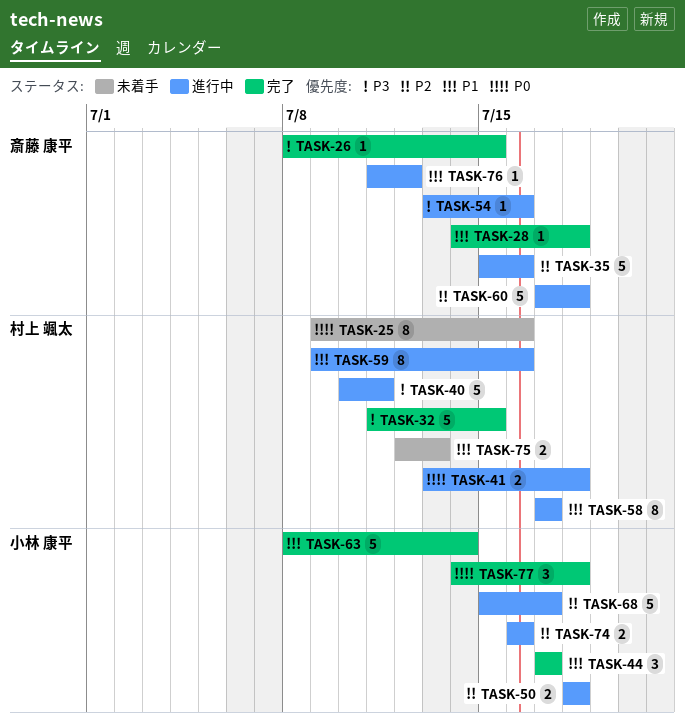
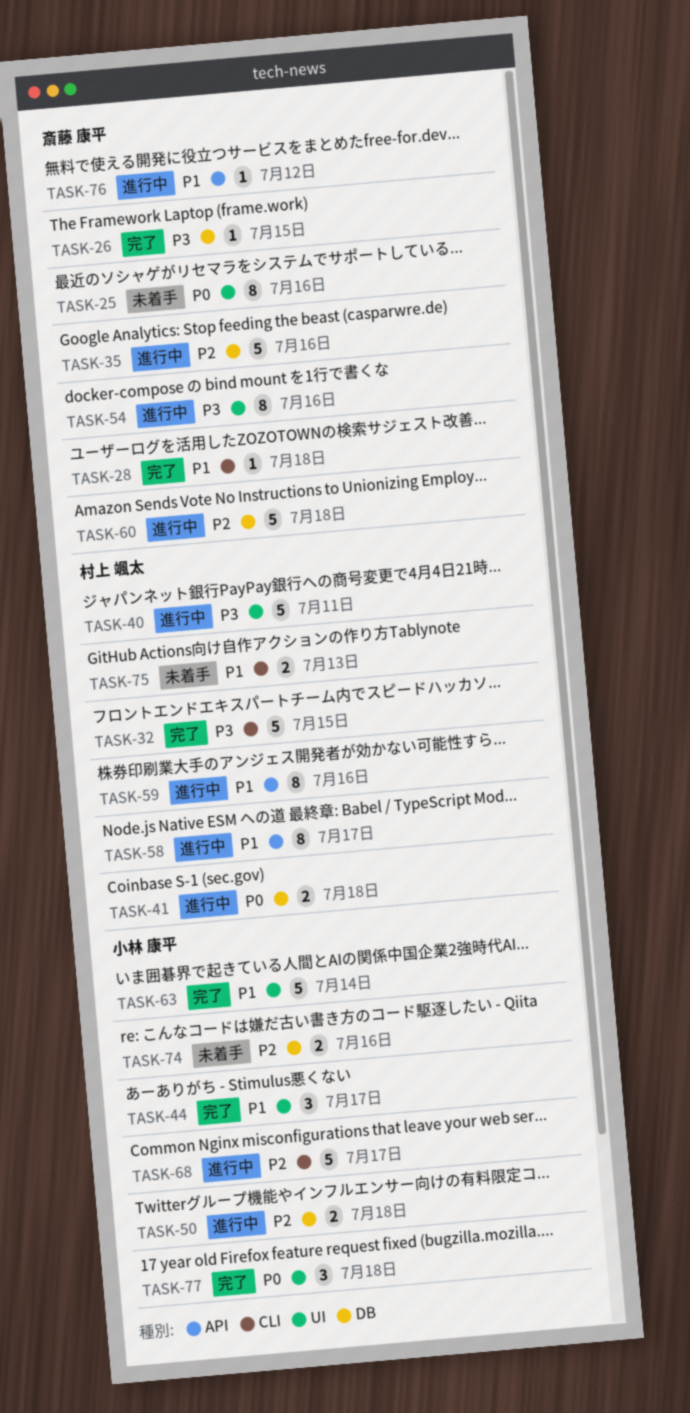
TASK-25, owner: 村上 颯太 -> 斎藤 康平
TASK-54, estimate: 1 -> 8
TASK-74, status: 進行中 -> 未着手

